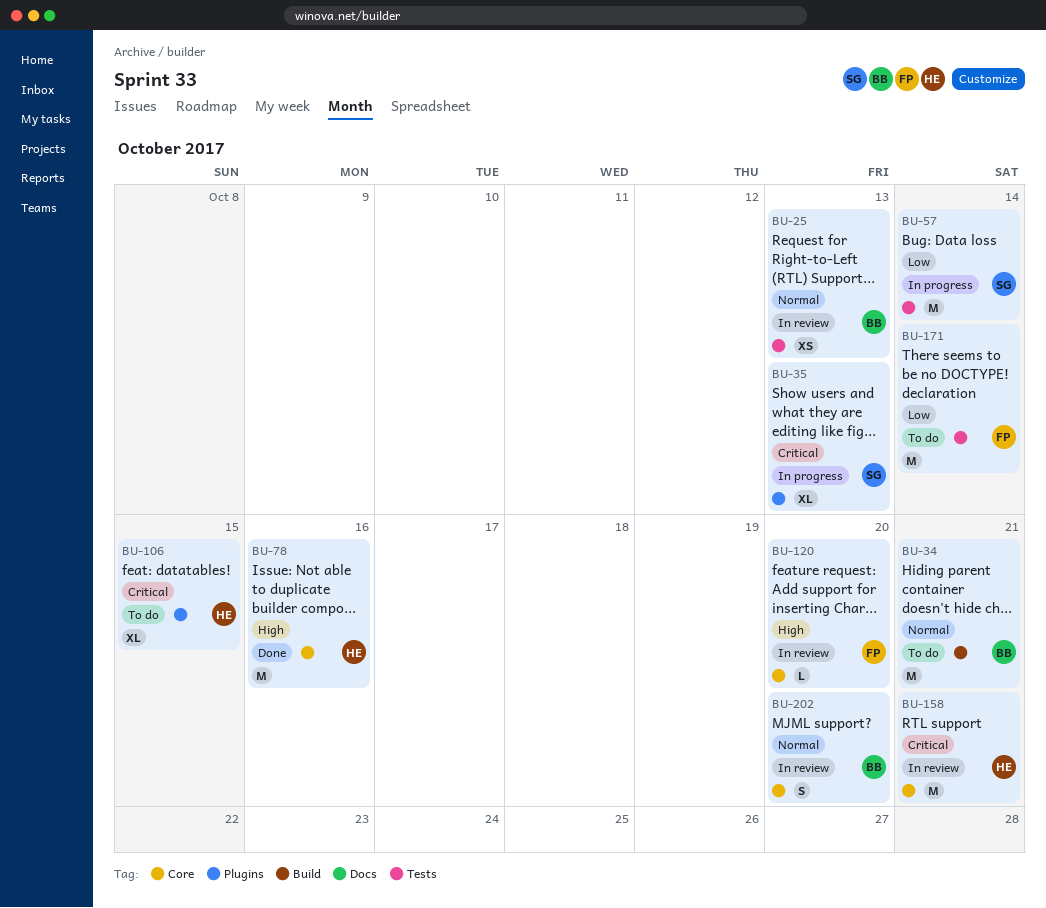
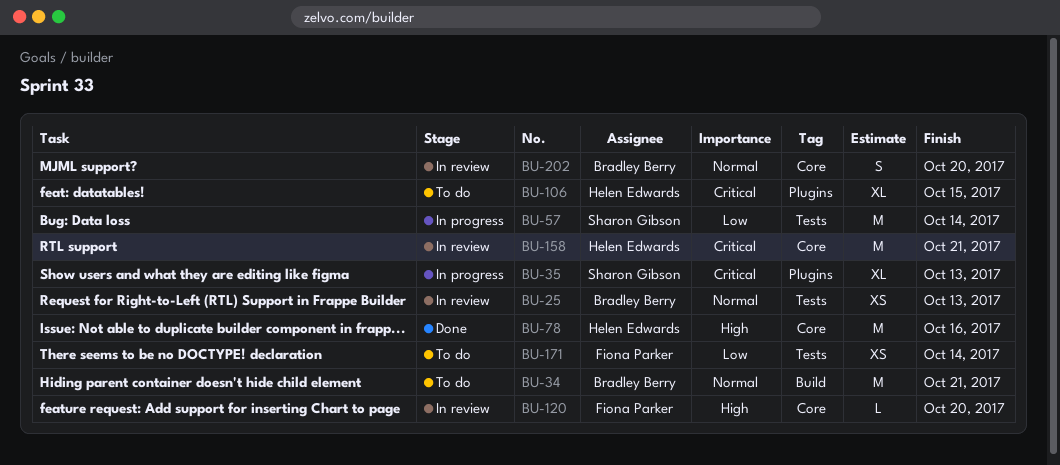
BU-171, estimate: M -> XS

